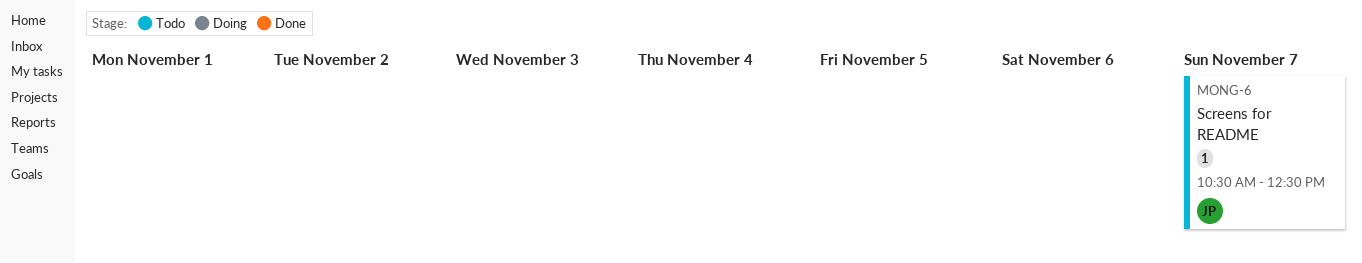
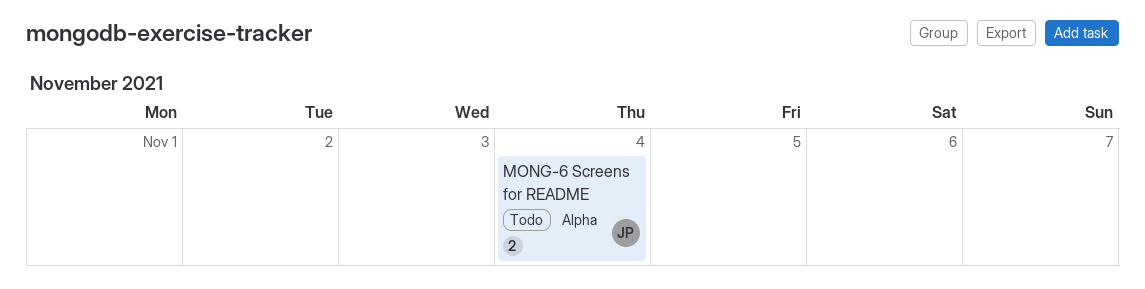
MONG-6, estimate: 1 -> 2
MONG-6, day: Nov 7 -> Nov 4

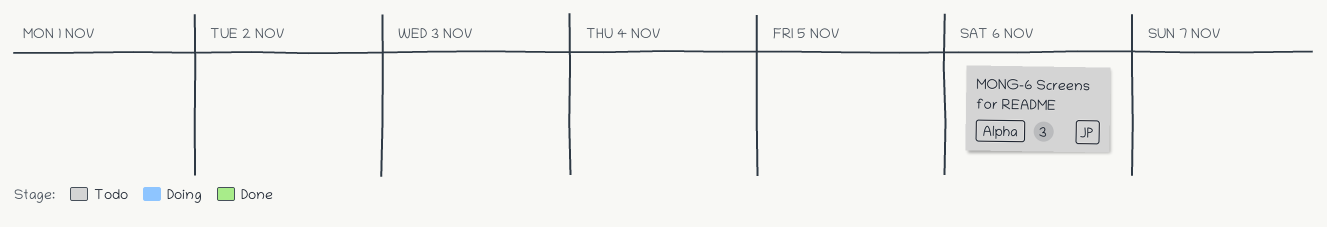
MONG-6, estimate: 2 -> 3
MONG-6, day: Nov 4 -> Nov 6

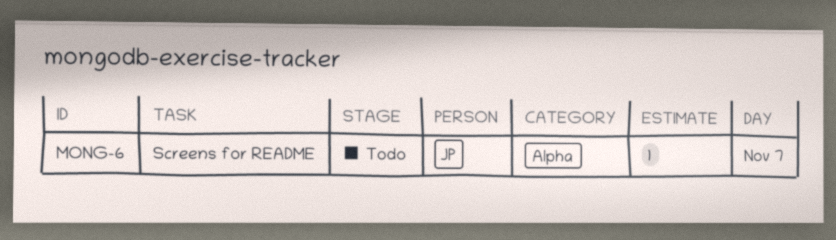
MONG-6, estimate: 3 -> 1
MONG-6, day: Nov 6 -> Nov 7

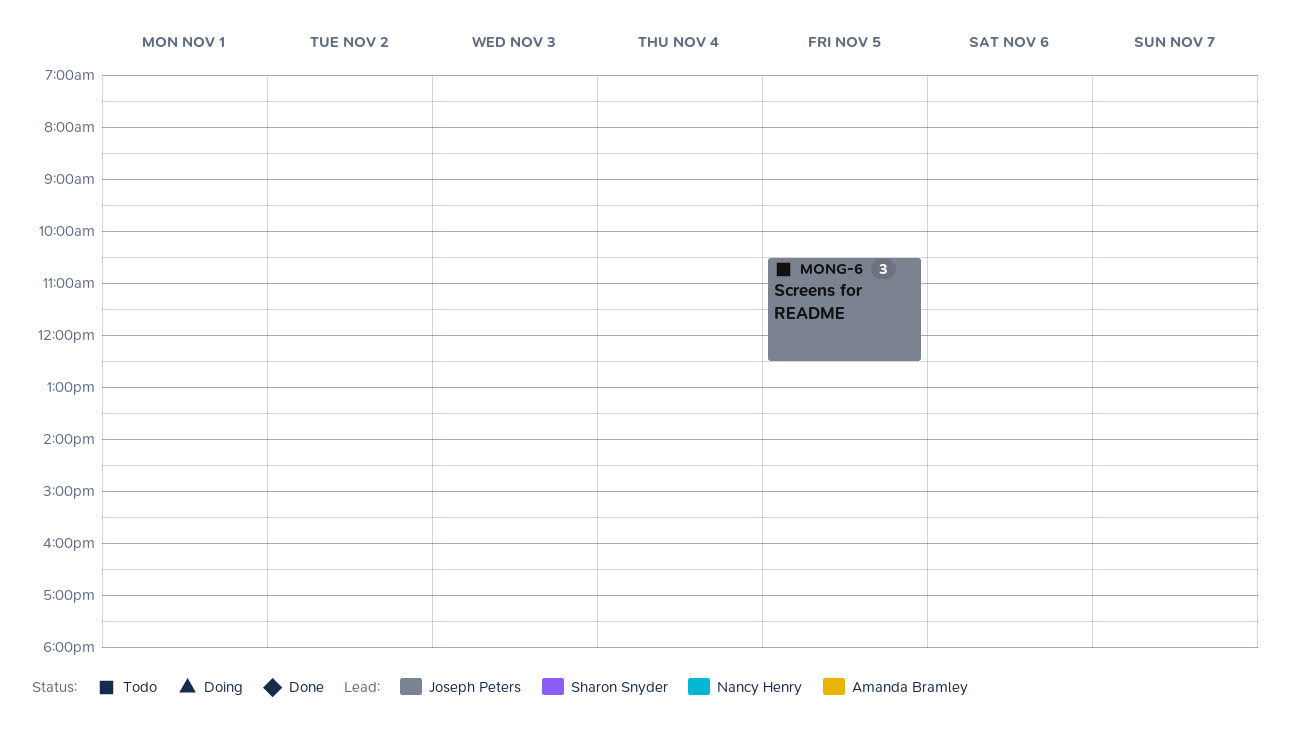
MONG-6, estimate: 1 -> 3
MONG-6, day: Nov 7 -> Nov 5

